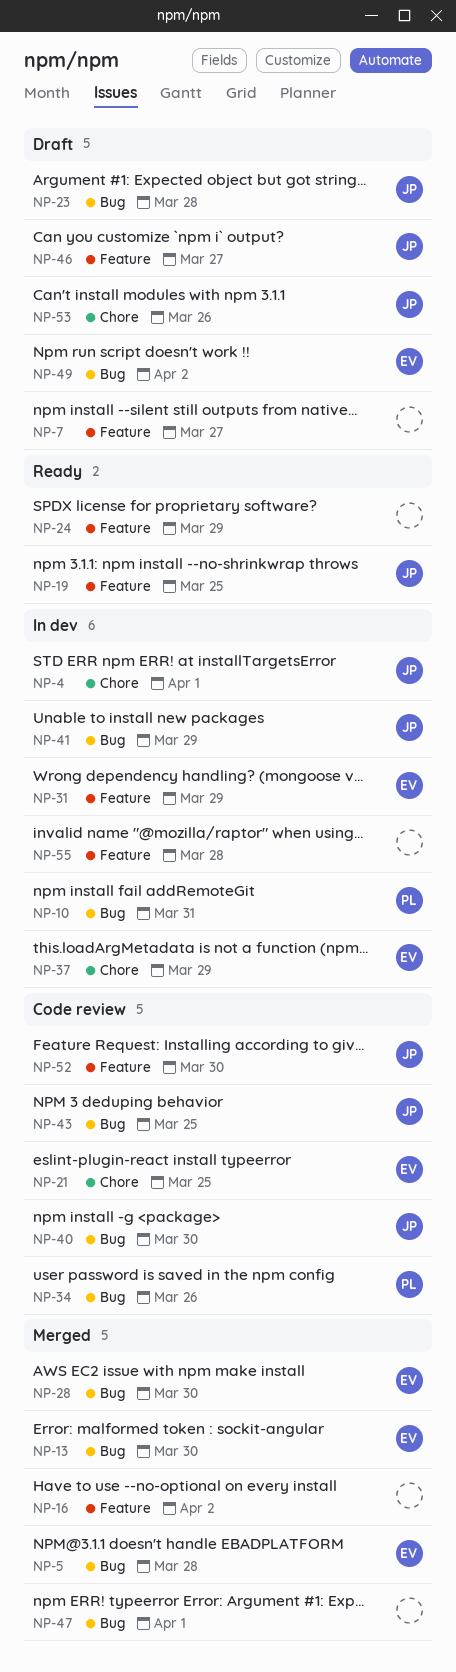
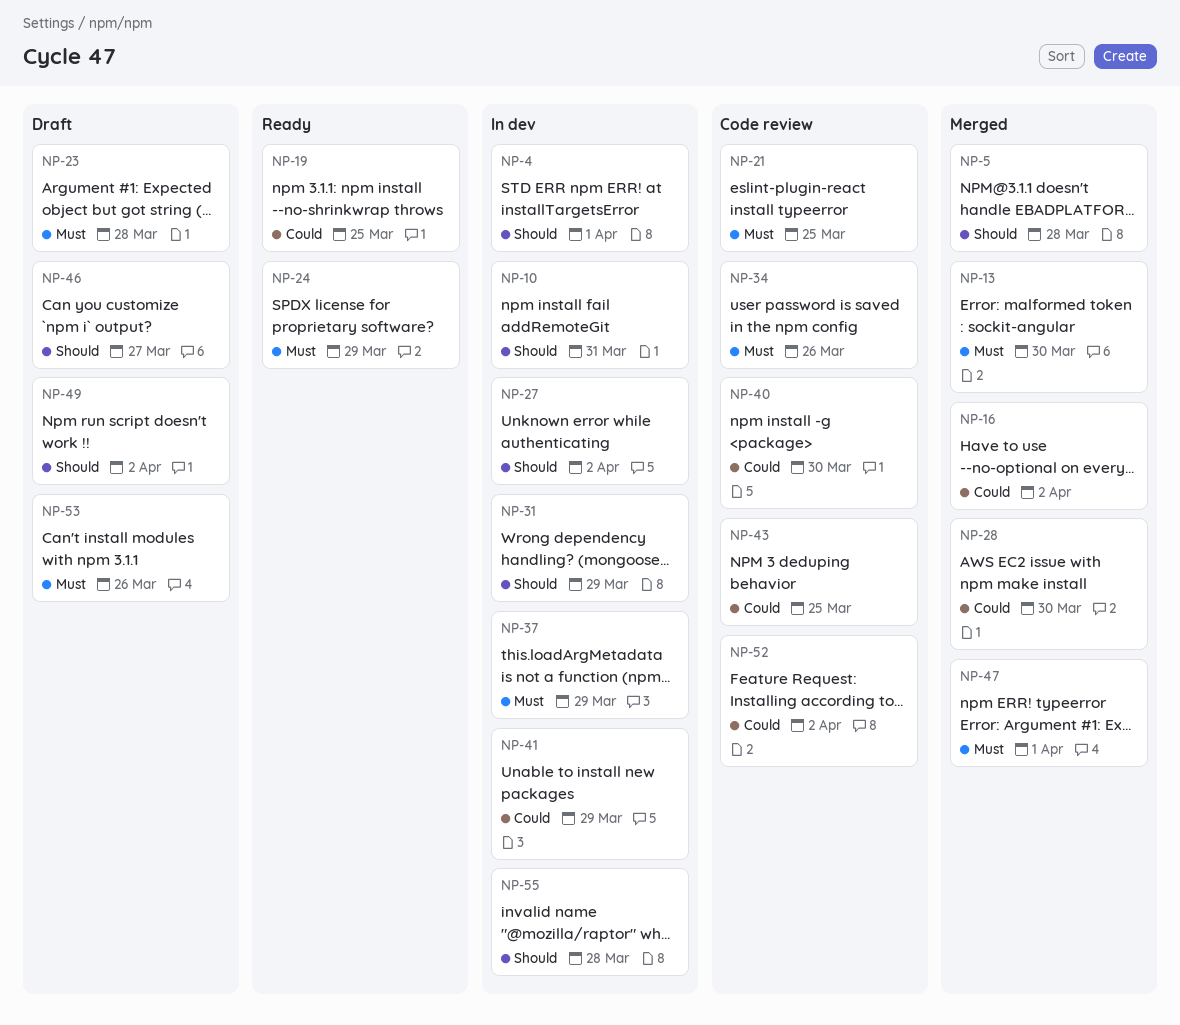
NP-7: present -> none
NP-27: none -> present
NP-52, due: Mar 30 -> Apr 2

